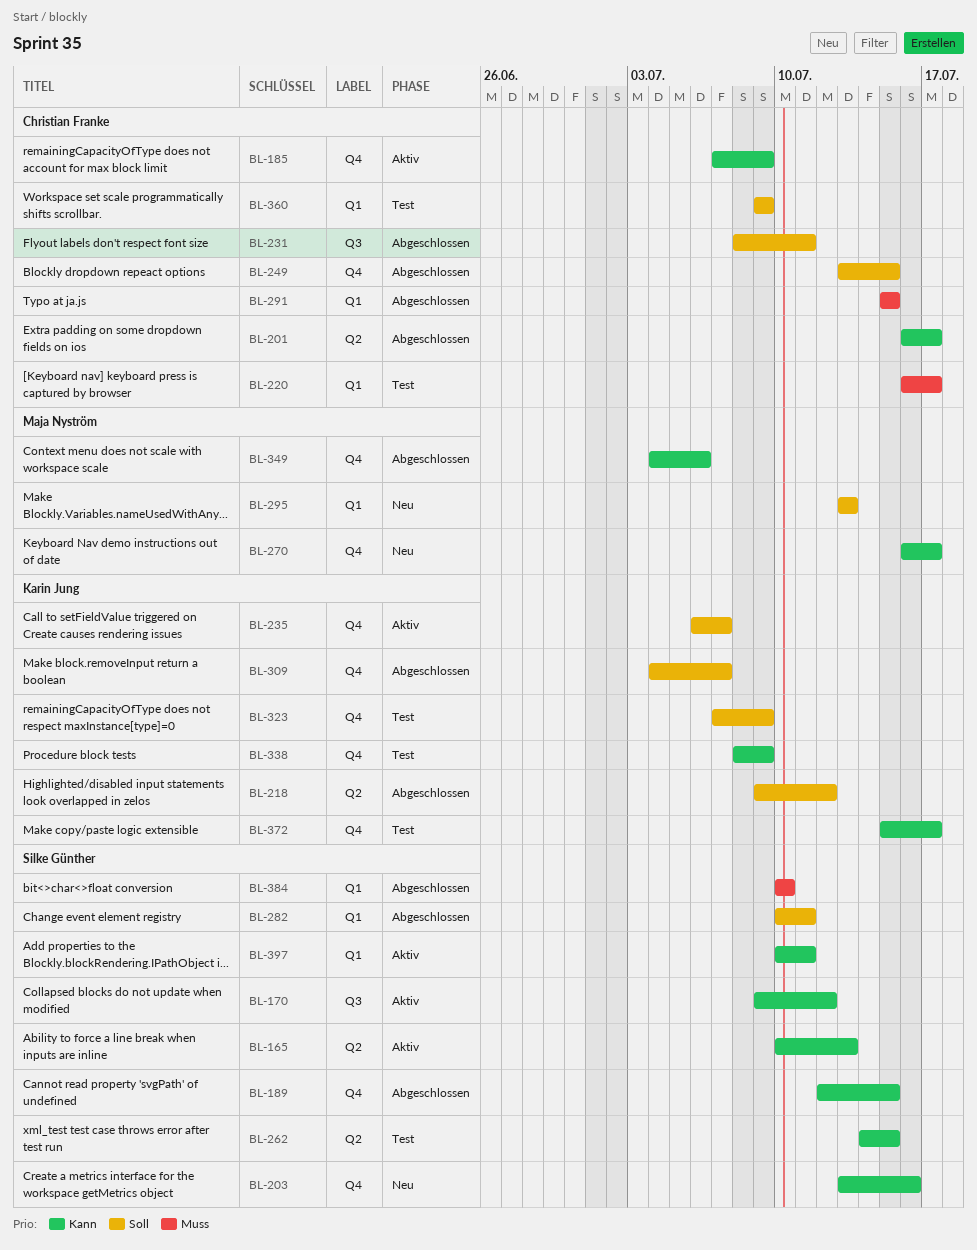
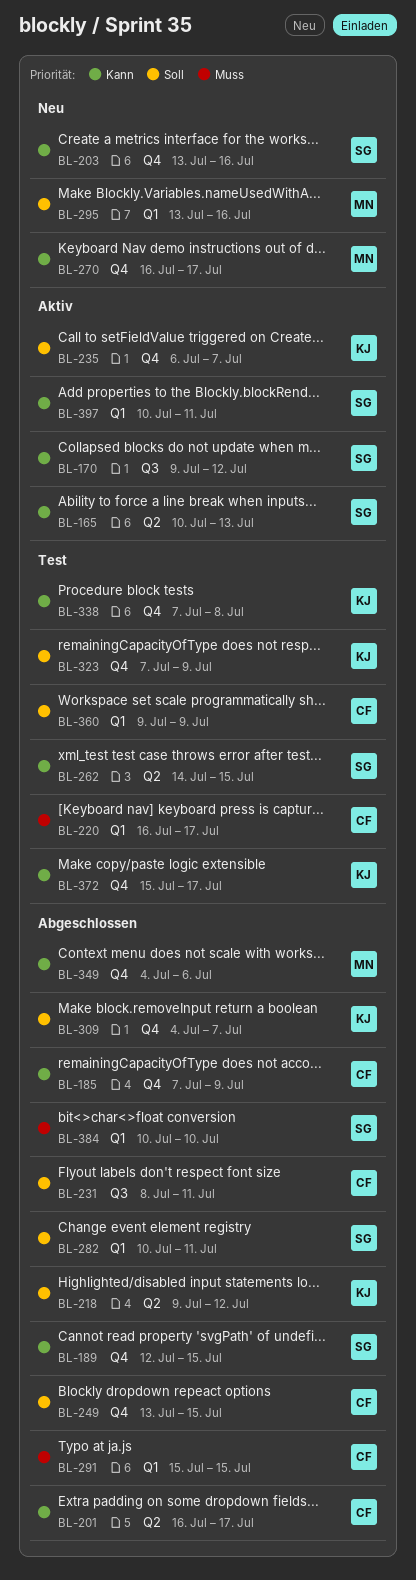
BL-185, status: Aktiv -> Abgeschlossen
BL-295, due: Jul 13 -> Jul 16
BL-338, start: Jul 8 -> Jul 7
BL-338, due: Jul 9 -> Jul 8

